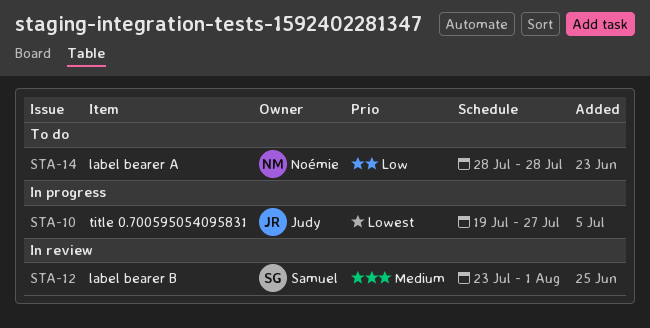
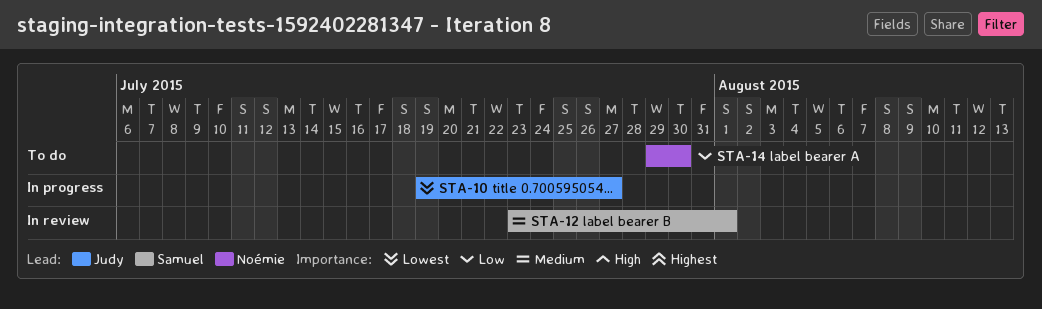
STA-14, start: Jul 28 -> Jul 29
STA-14, due: Jul 28 -> Jul 30

